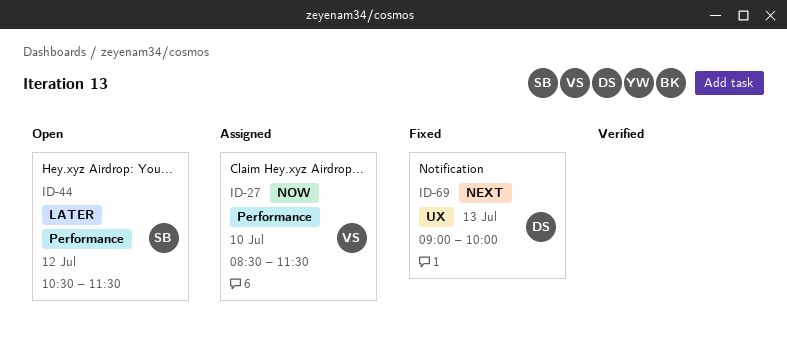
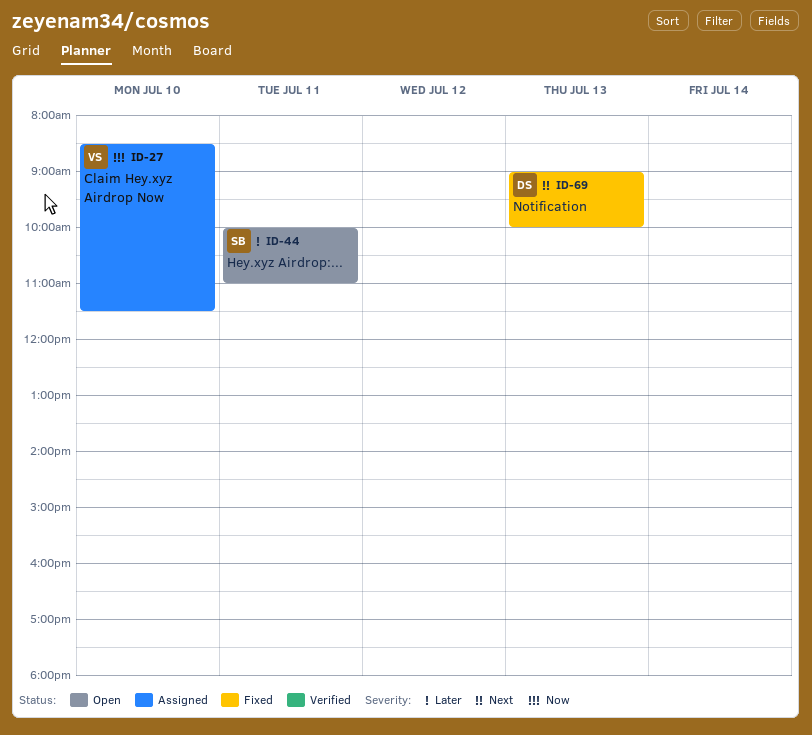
ID-44, day: Jul 12 -> Jul 11
ID-44, begins: 10:30 -> 10:00
ID-44, ends: 11:30 -> 11:00

